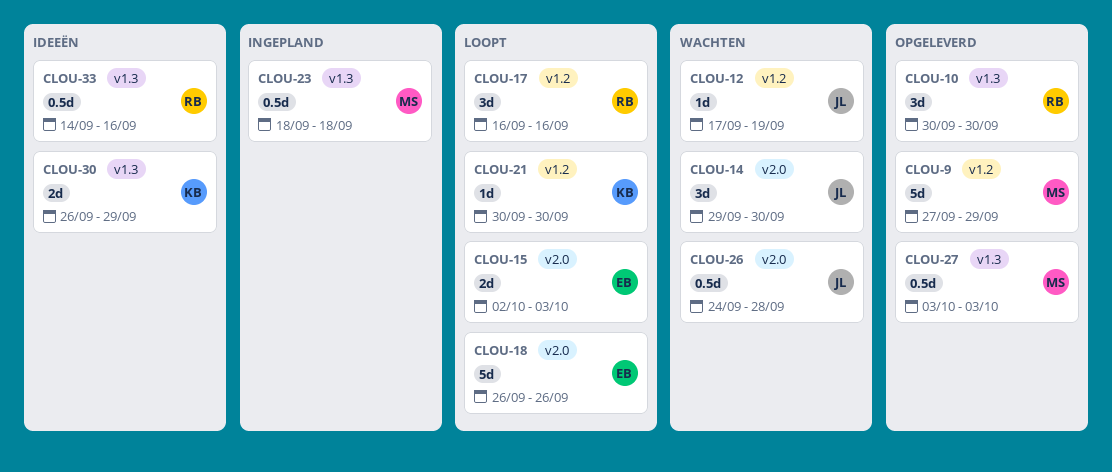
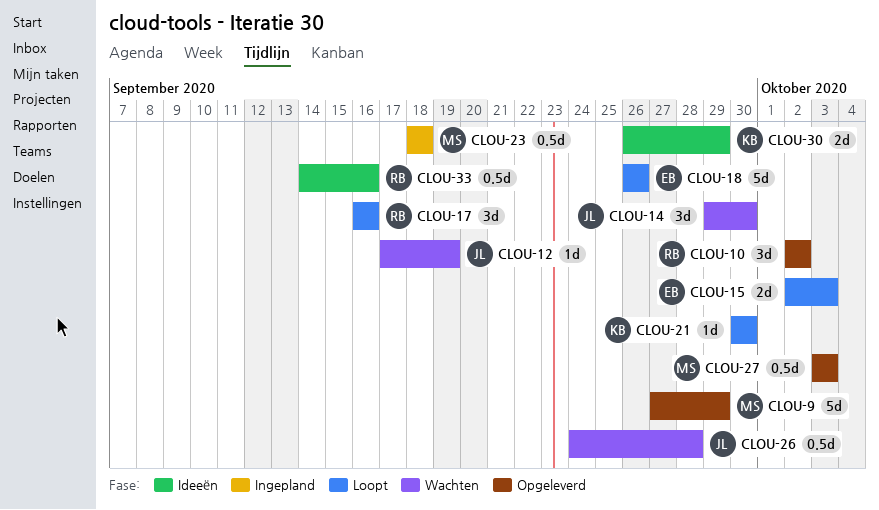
CLOU-10, start: Sep 30 -> Oct 2
CLOU-10, due: Sep 30 -> Oct 2

